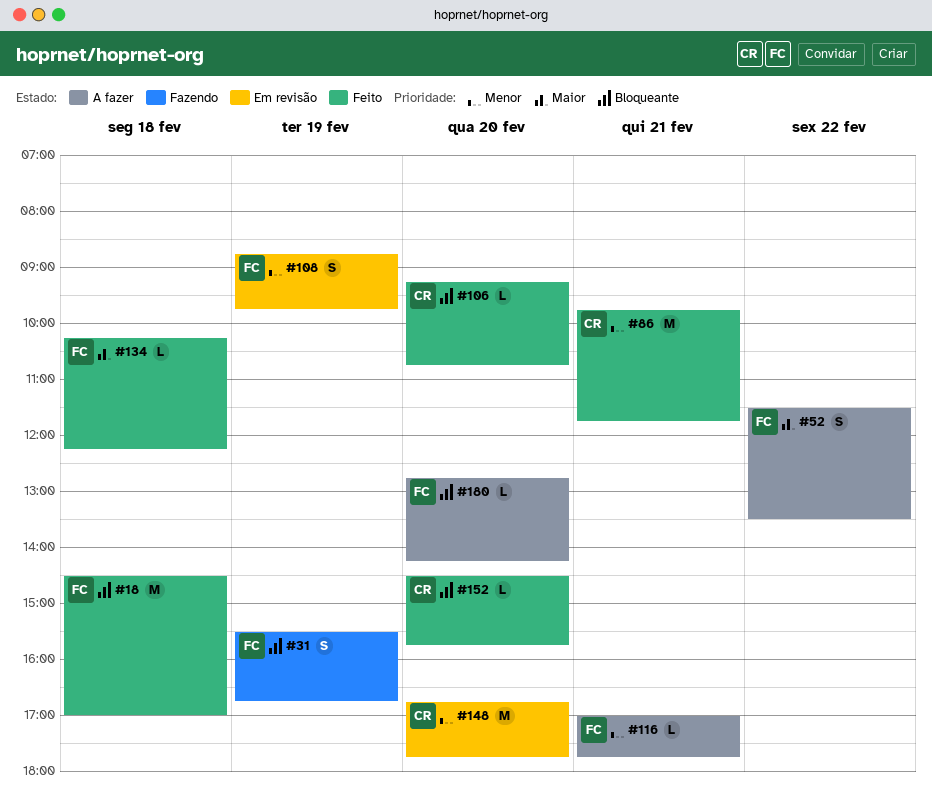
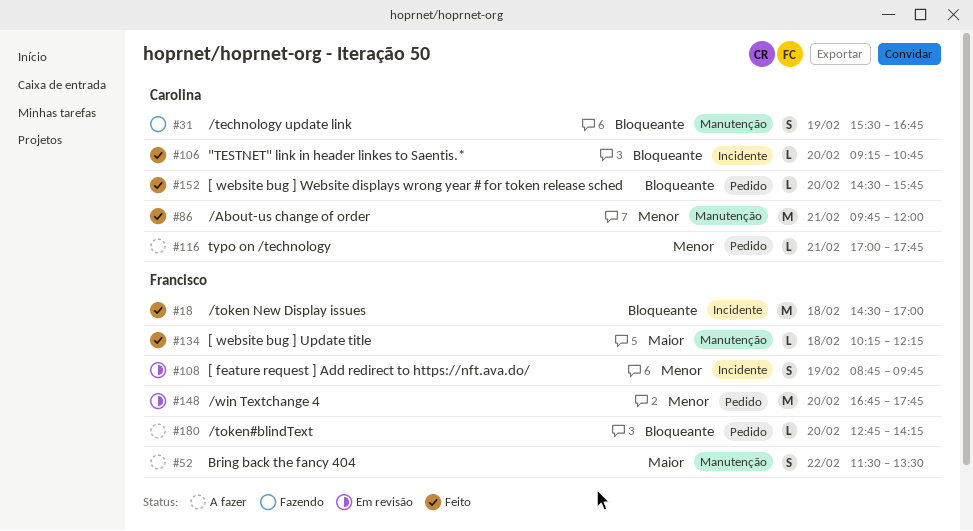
#31, owner: Francisco -> Carolina
#86, ends: 11:45 -> 12:00
#116, owner: Francisco -> Carolina
#148, owner: Carolina -> Francisco

